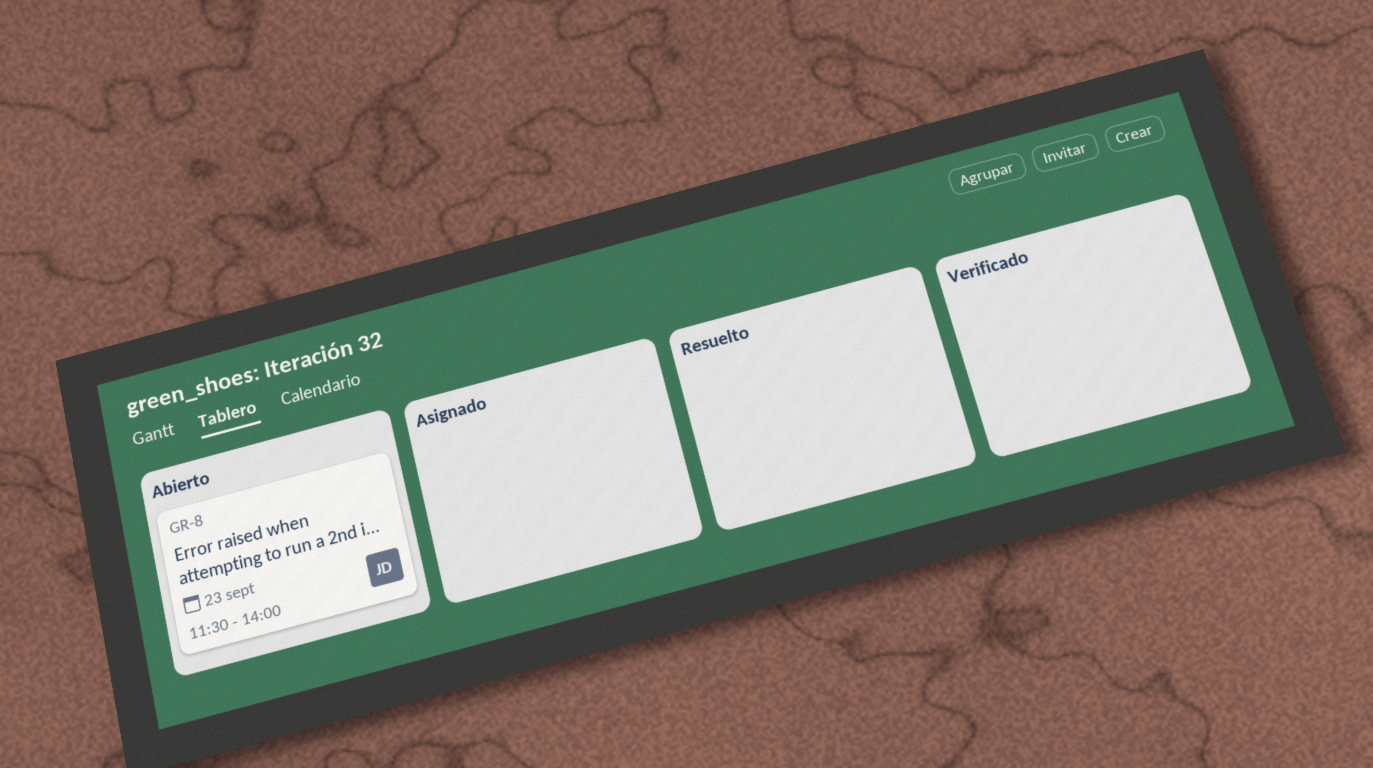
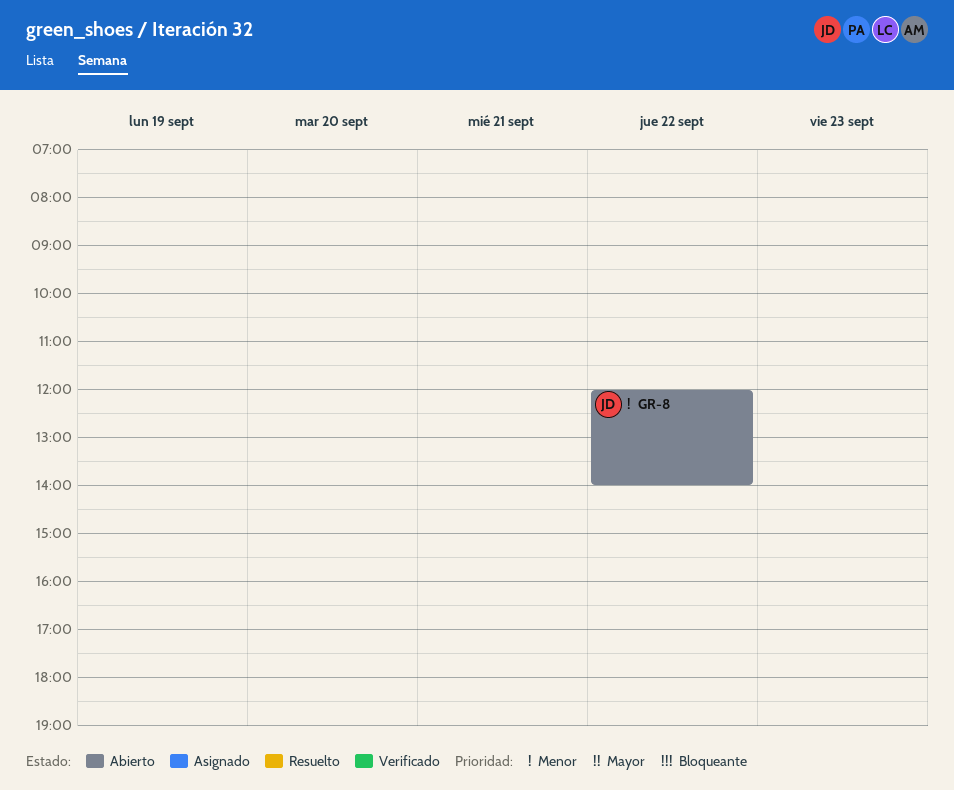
GR-8, day: Sep 23 -> Sep 22
GR-8, begins: 11:30 -> 12:00

